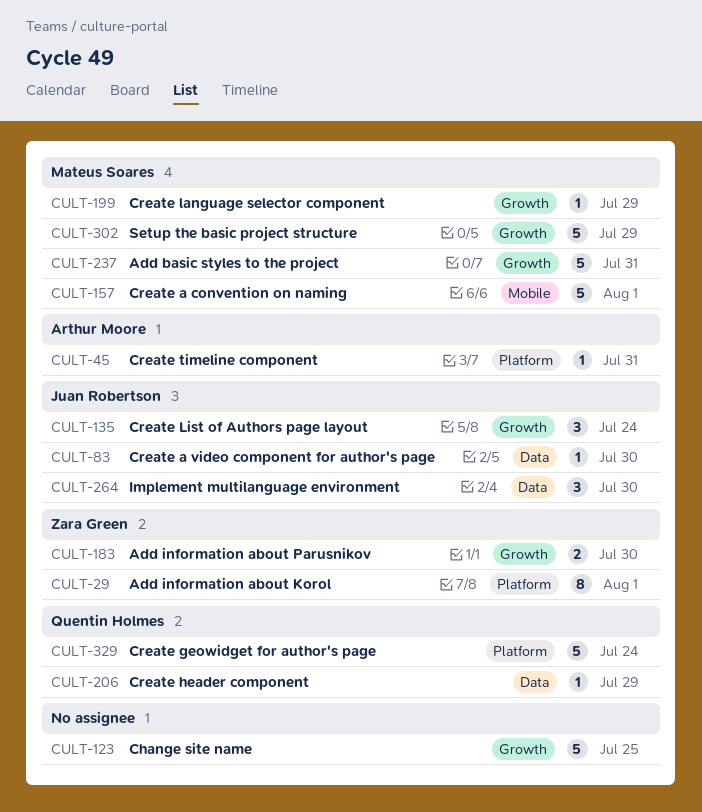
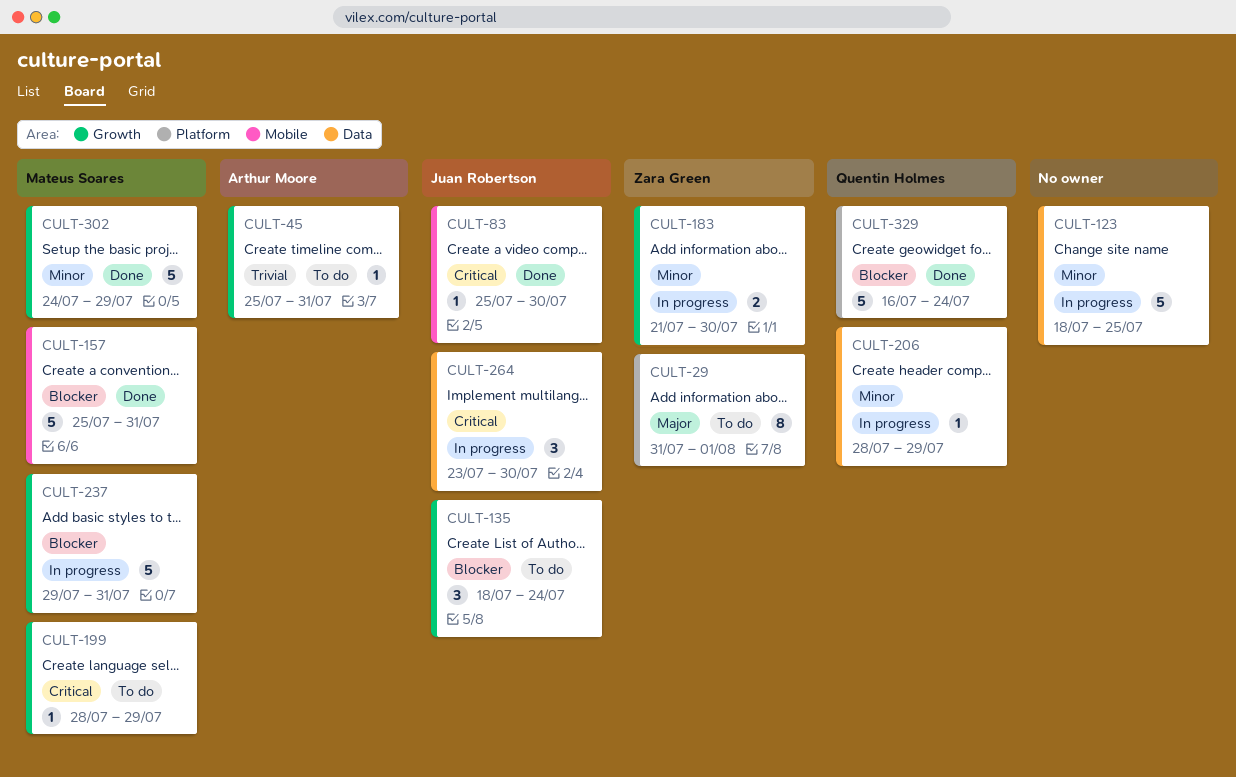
CULT-45, label: Platform -> Growth
CULT-83, label: Data -> Mobile
CULT-123, label: Growth -> Data
CULT-157, due: Aug 1 -> Jul 31

